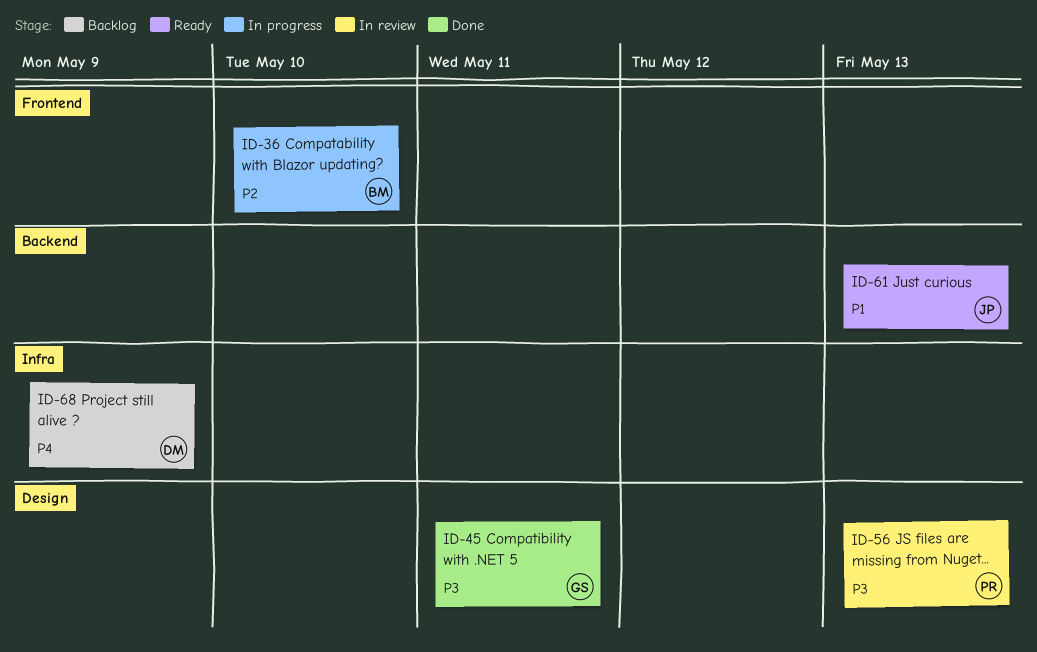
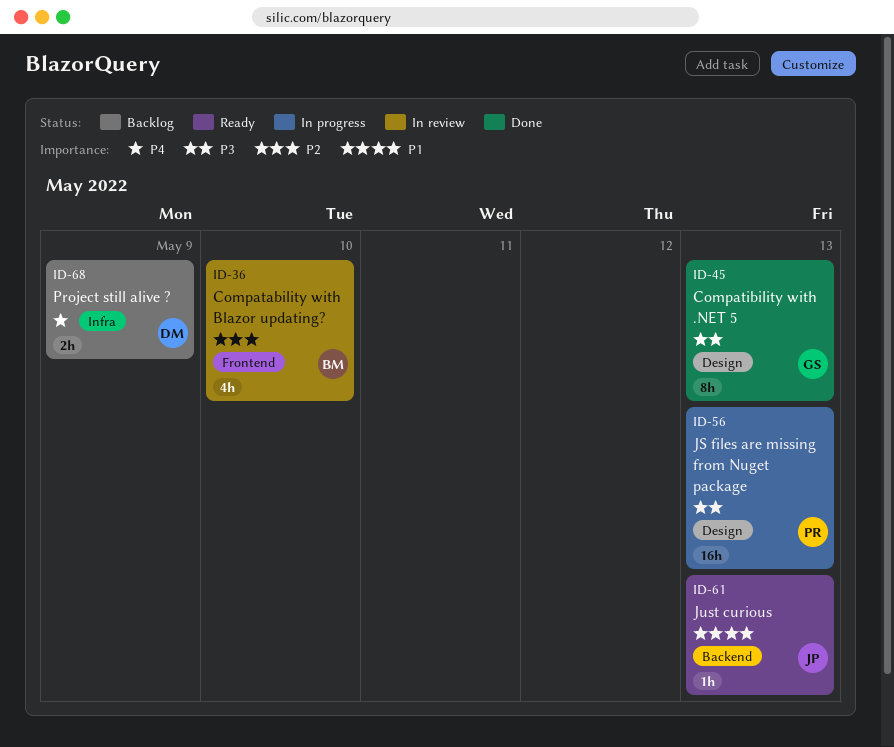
ID-36, status: In progress -> In review
ID-45, due: May 11 -> May 13
ID-56, status: In review -> In progress

